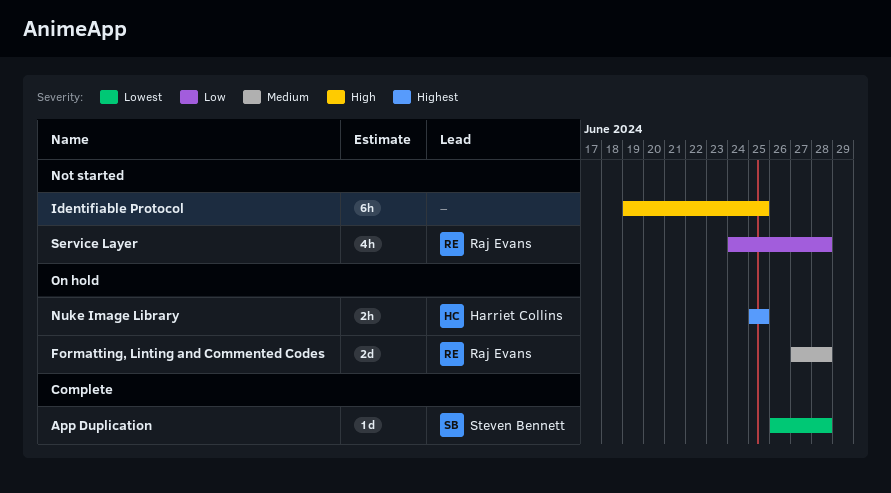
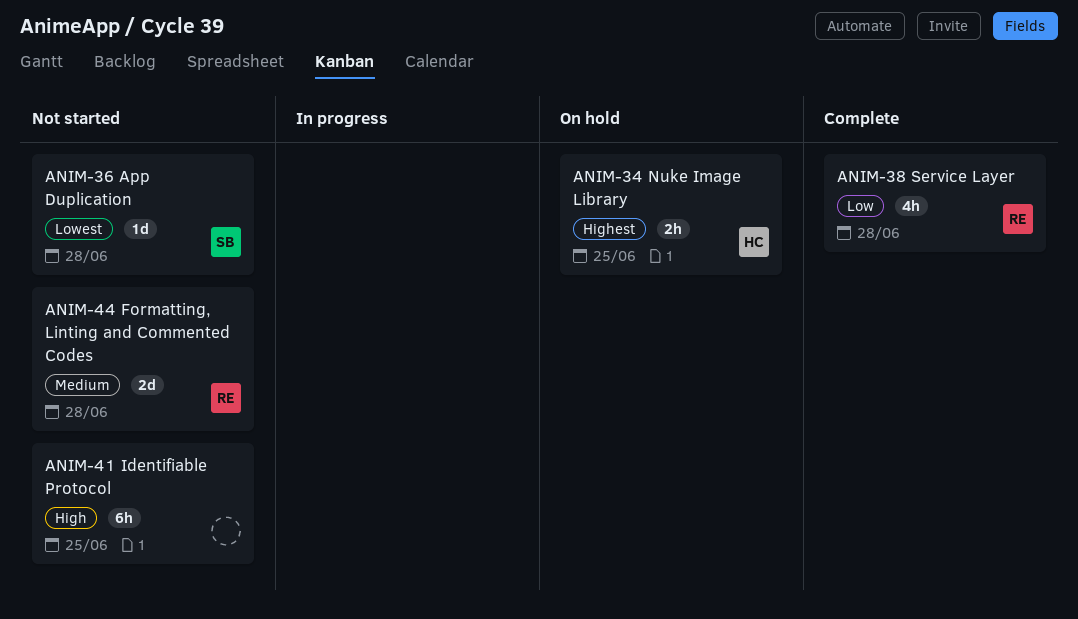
App Duplication, status: Complete -> Not started
Formatting, Linting and Commented Codes, status: On hold -> Not started
Service Layer, status: Not started -> Complete

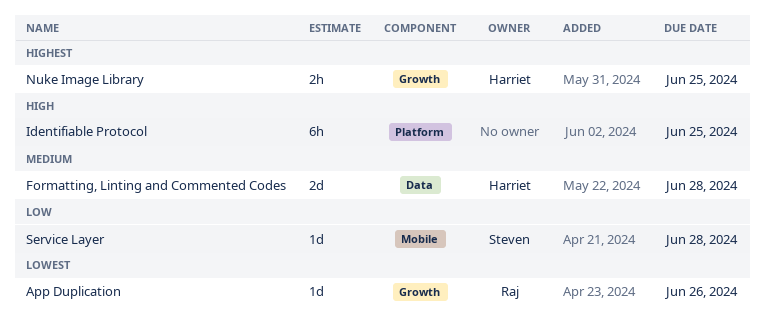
App Duplication, owner: Steven -> Raj
App Duplication, due: Jun 28 -> Jun 26
Formatting, Linting and Commented Codes, owner: Raj -> Harriet
Service Layer, owner: Raj -> Steven
Service Layer, estimate: 4h -> 1d

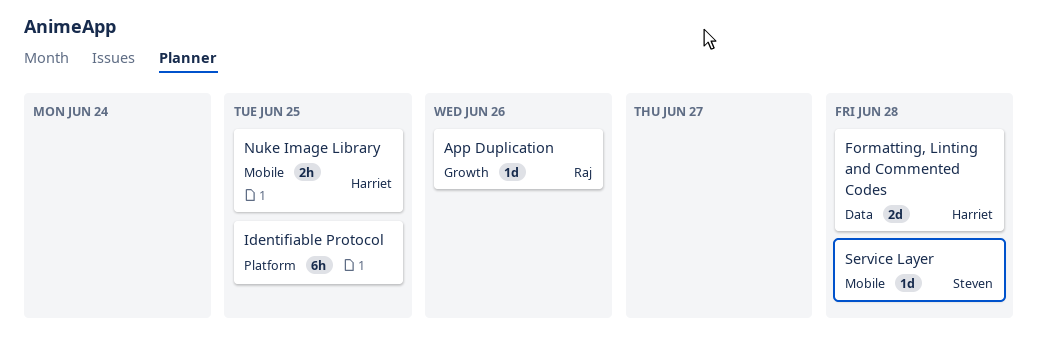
Nuke Image Library, label: Growth -> Mobile

